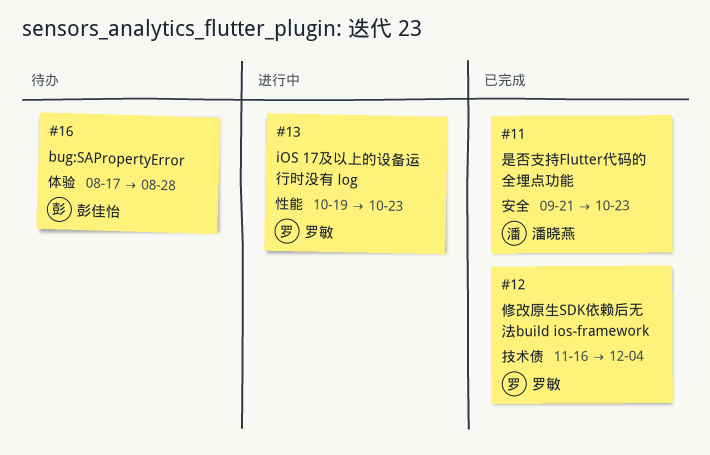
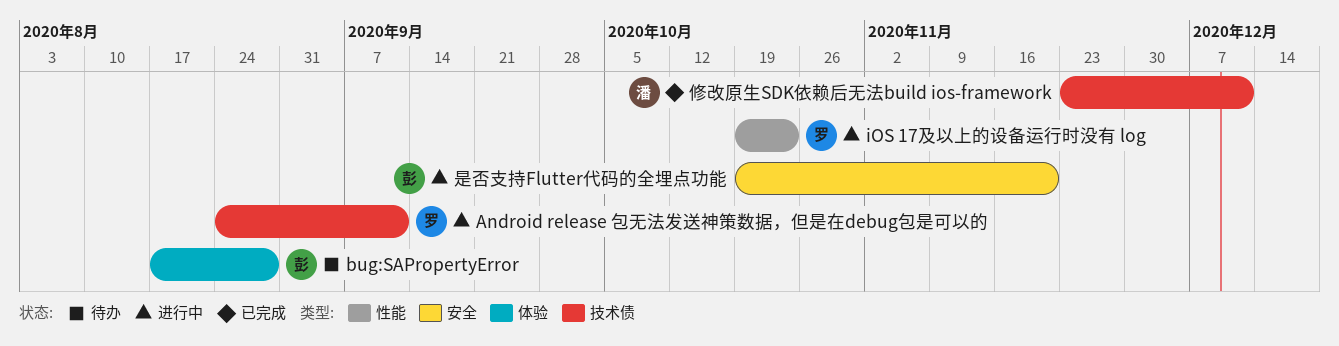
Android release 包无法发送神策数据，但是在debug包是可以的: none -> present
修改原生SDK依赖后无法build ios-framework, owner: 罗敏 -> 潘晓燕
修改原生SDK依赖后无法build ios-framework, start: Nov 16 -> Nov 23
修改原生SDK依赖后无法build ios-framework, due: Dec 4 -> Dec 11
是否支持Flutter代码的全埋点功能, status: 已完成 -> 进行中
是否支持Flutter代码的全埋点功能, owner: 潘晓燕 -> 彭佳怡
是否支持Flutter代码的全埋点功能, start: Sep 21 -> Oct 19
是否支持Flutter代码的全埋点功能, due: Oct 23 -> Nov 20

